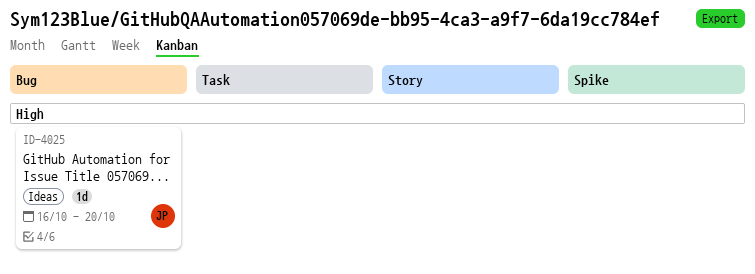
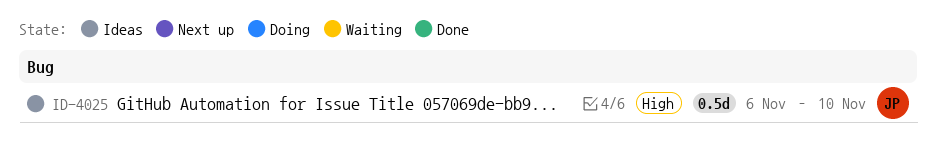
ID-4025, estimate: 1d -> 0.5d
ID-4025, start: Oct 16 -> Nov 6
ID-4025, due: Oct 20 -> Nov 10

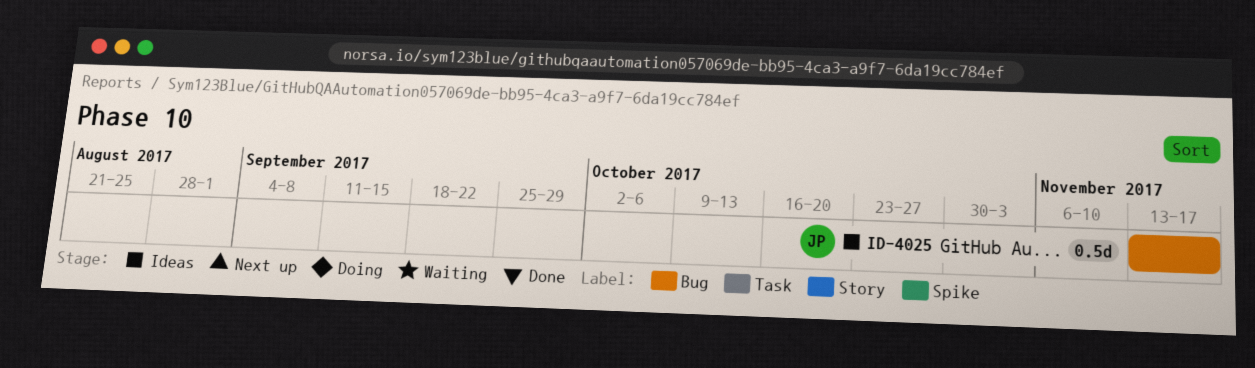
ID-4025, start: Nov 6 -> Nov 13
ID-4025, due: Nov 10 -> Nov 17

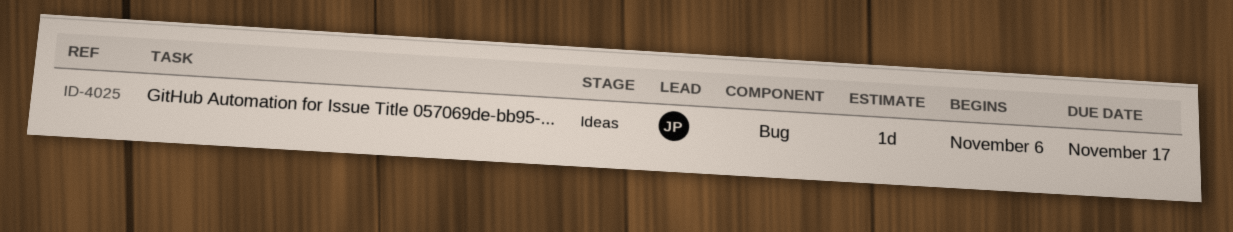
ID-4025, estimate: 0.5d -> 1d
ID-4025, start: Nov 13 -> Nov 6

